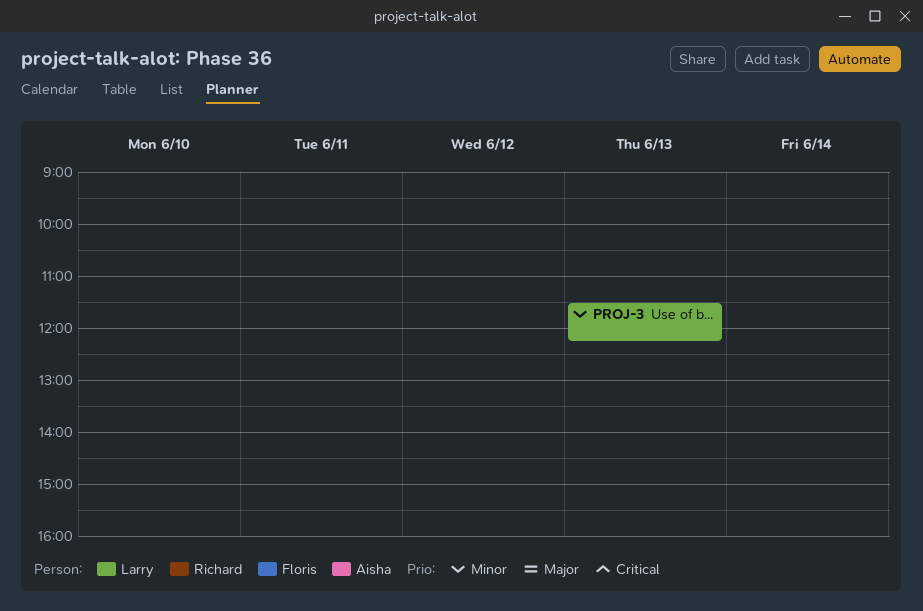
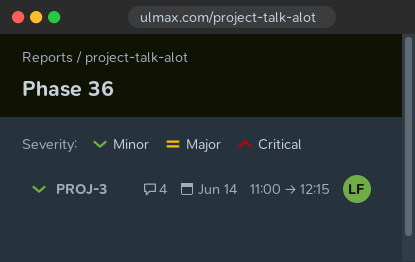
PROJ-3, day: Jun 13 -> Jun 14
PROJ-3, begins: 11:30 -> 11:00

